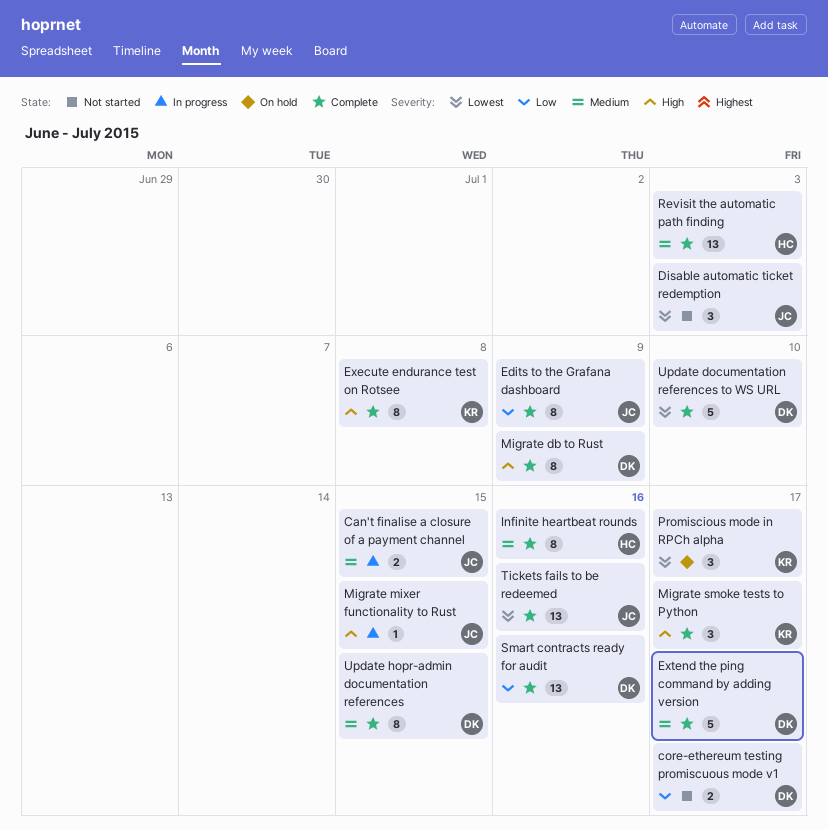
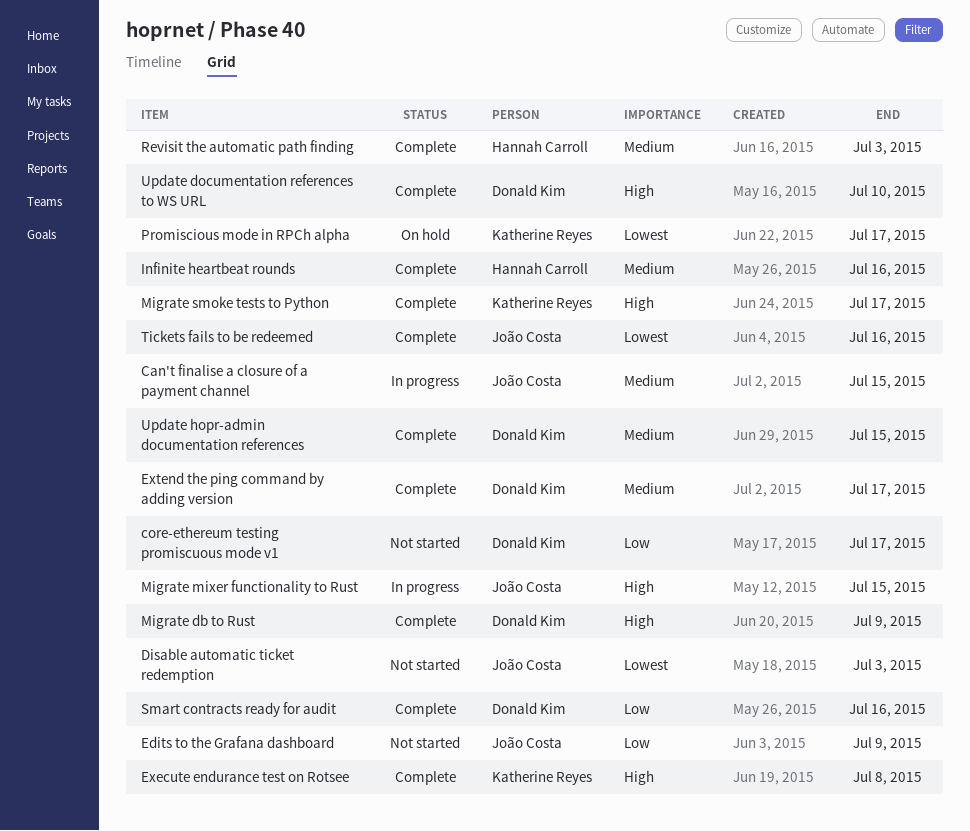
Edits to the Grafana dashboard, status: Complete -> Not started
Update documentation references to WS URL, priority: Lowest -> High

